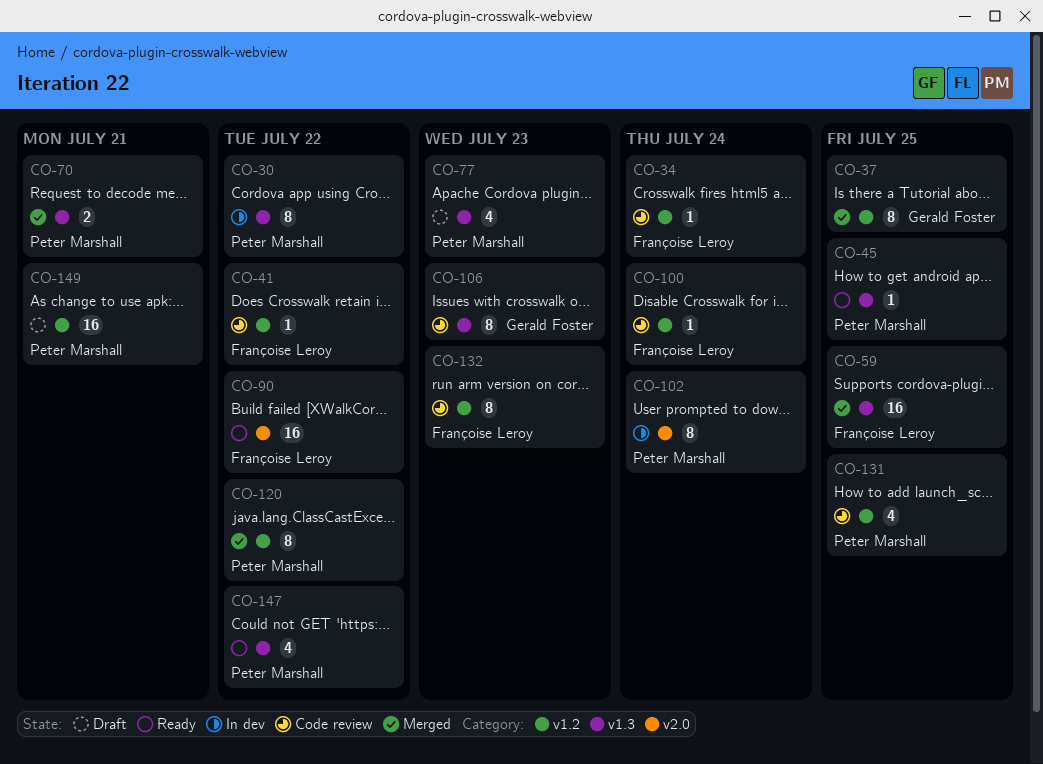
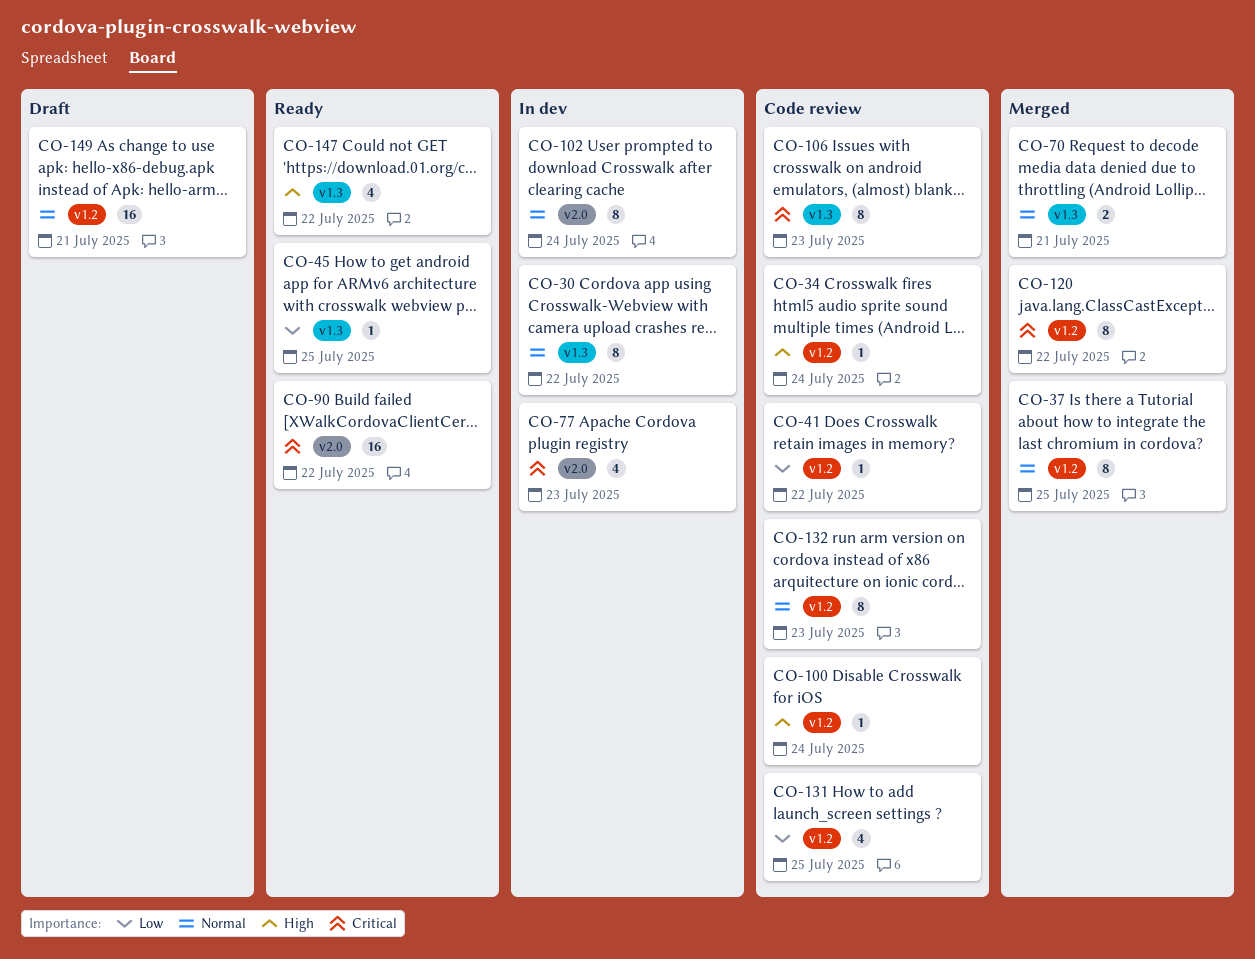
CO-59: present -> none
CO-77, status: Draft -> In dev
CO-77, label: v1.3 -> v2.0

